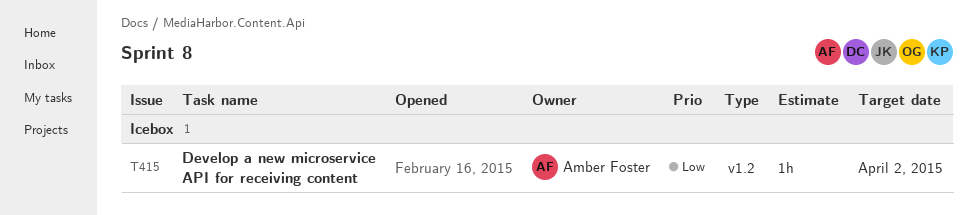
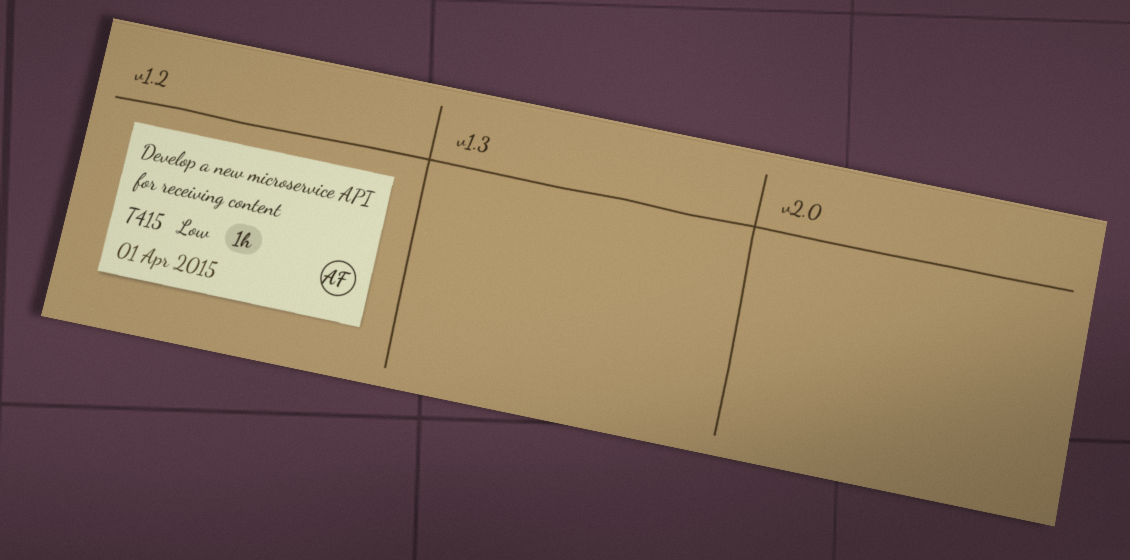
T415, due: Apr 2 -> Apr 1

